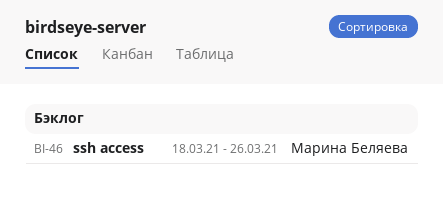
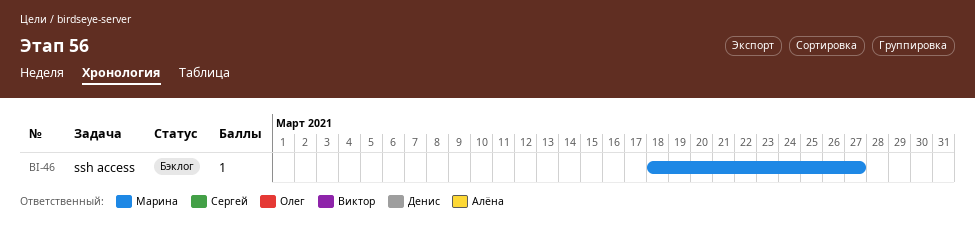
BI-46, due: Mar 26 -> Mar 27

